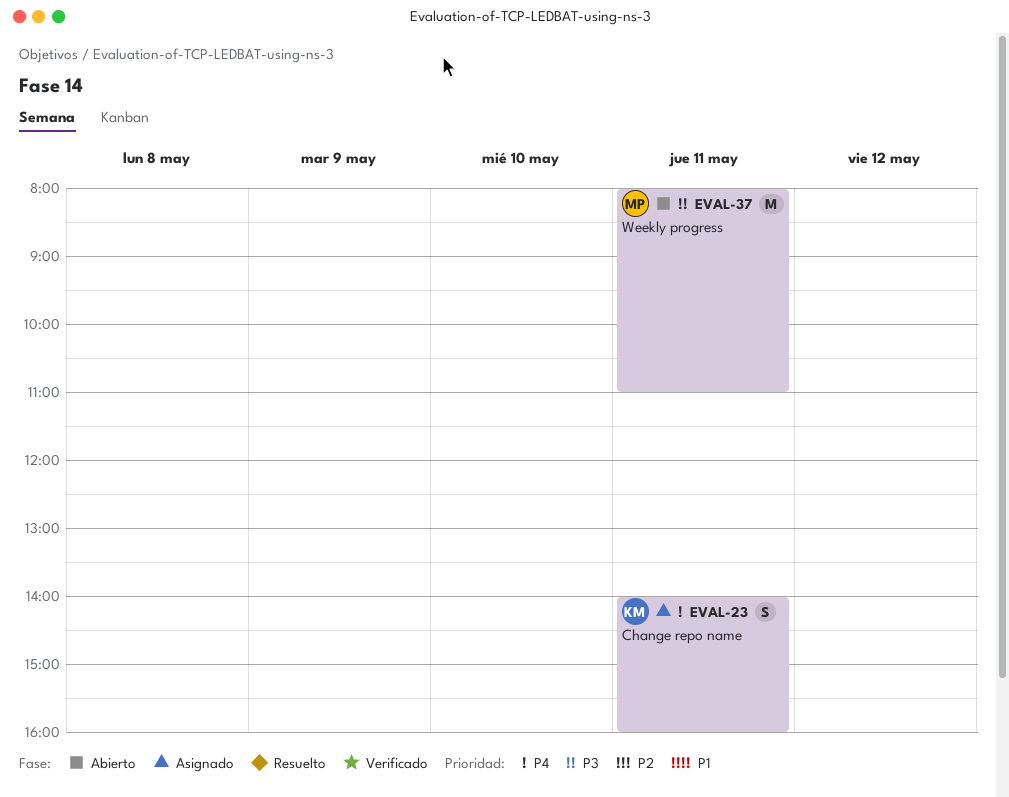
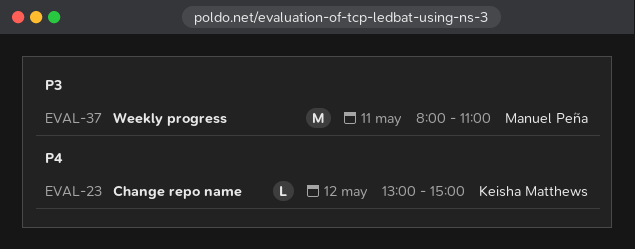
EVAL-23, estimate: S -> L
EVAL-23, day: May 11 -> May 12
EVAL-23, begins: 14:00 -> 13:00
EVAL-23, ends: 16:00 -> 15:00

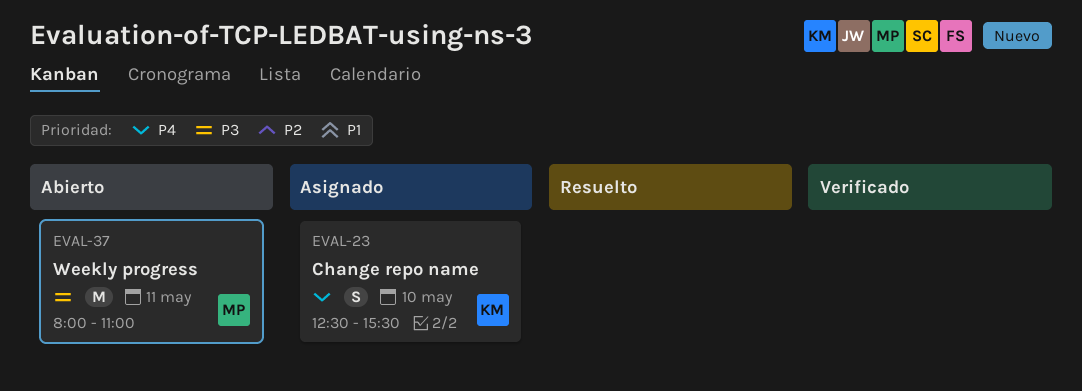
EVAL-23, estimate: L -> S
EVAL-23, day: May 12 -> May 10
EVAL-23, begins: 13:00 -> 12:30
EVAL-23, ends: 15:00 -> 15:30

